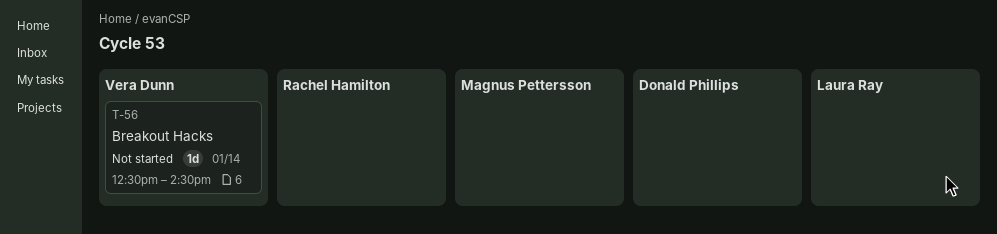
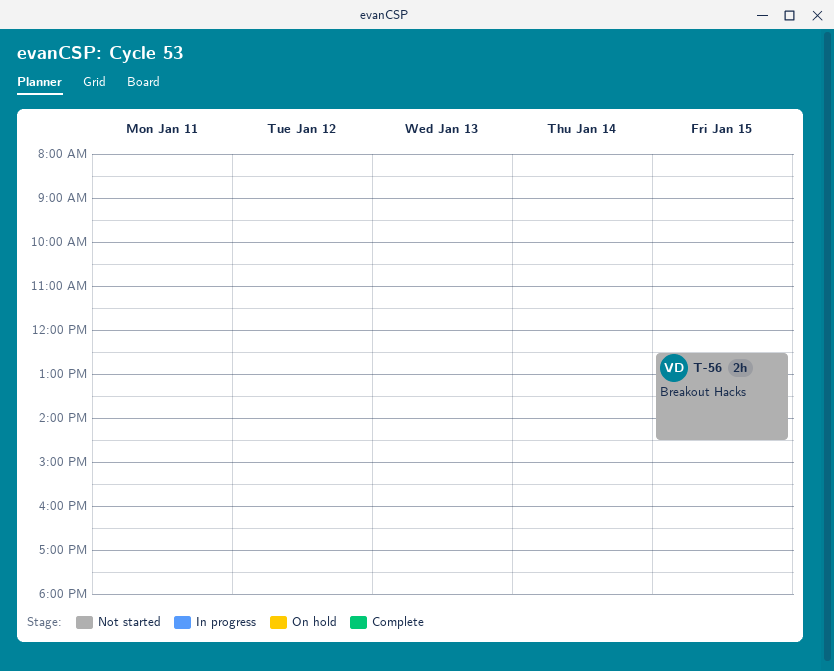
T-56, estimate: 1d -> 2h
T-56, day: Jan 14 -> Jan 15

